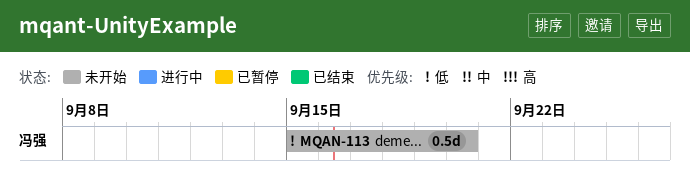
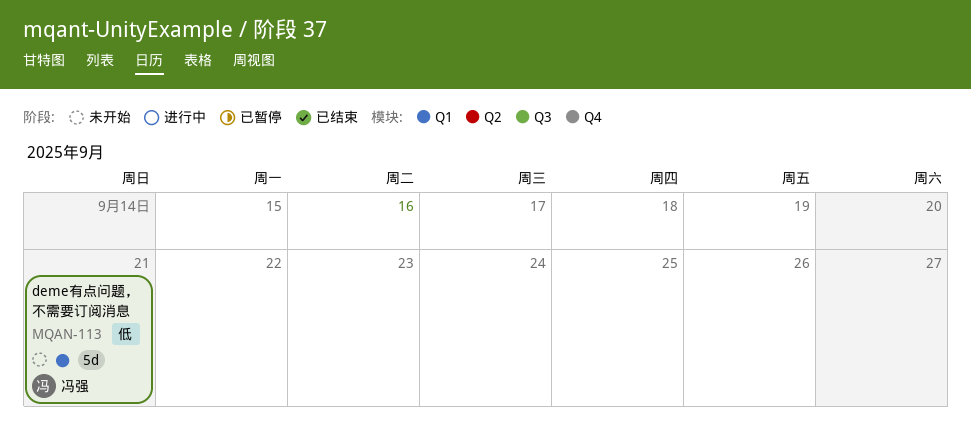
MQAN-113, estimate: 0.5d -> 5d
MQAN-113, due: Sep 20 -> Sep 21

